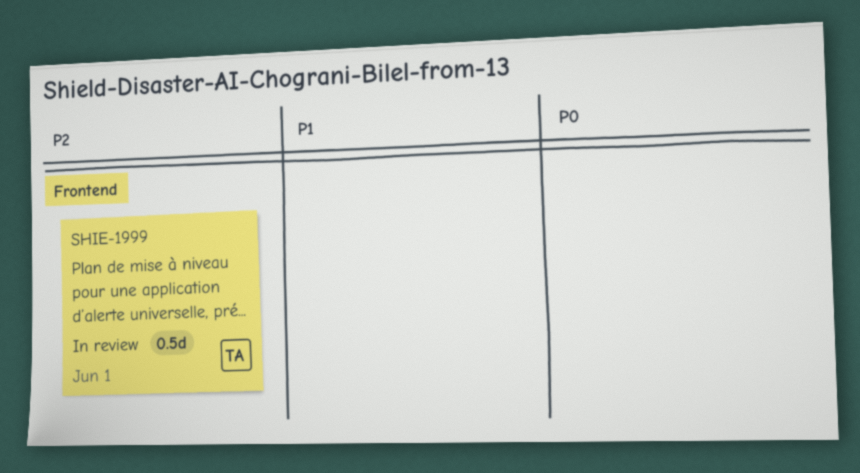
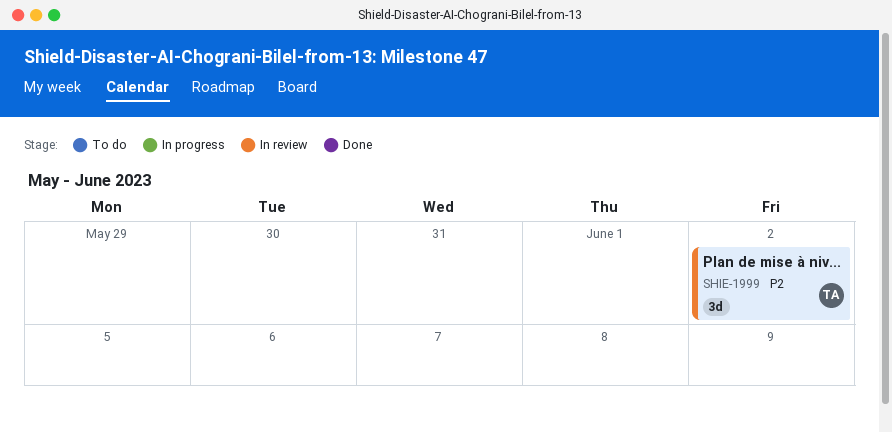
SHIE-1999, estimate: 0.5d -> 3d
SHIE-1999, due: Jun 1 -> Jun 2

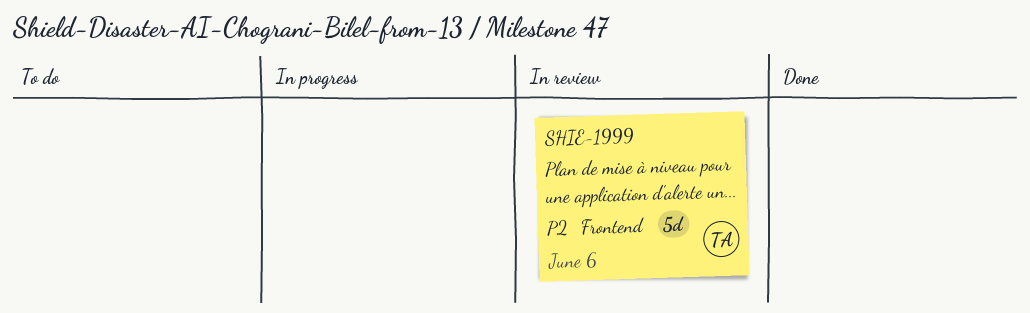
SHIE-1999, estimate: 3d -> 5d
SHIE-1999, due: Jun 2 -> Jun 6

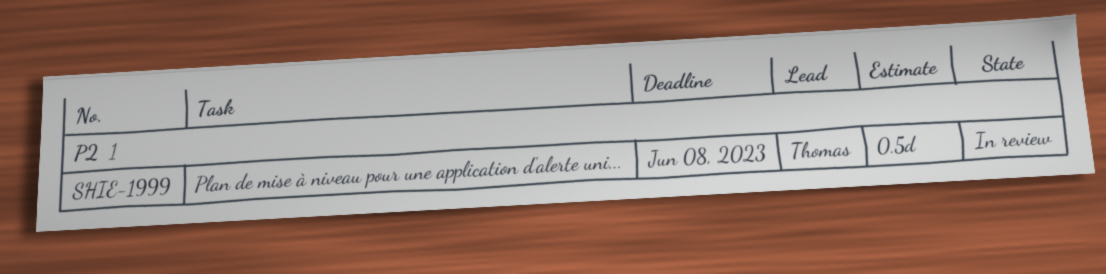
SHIE-1999, estimate: 5d -> 0.5d
SHIE-1999, due: Jun 6 -> Jun 8

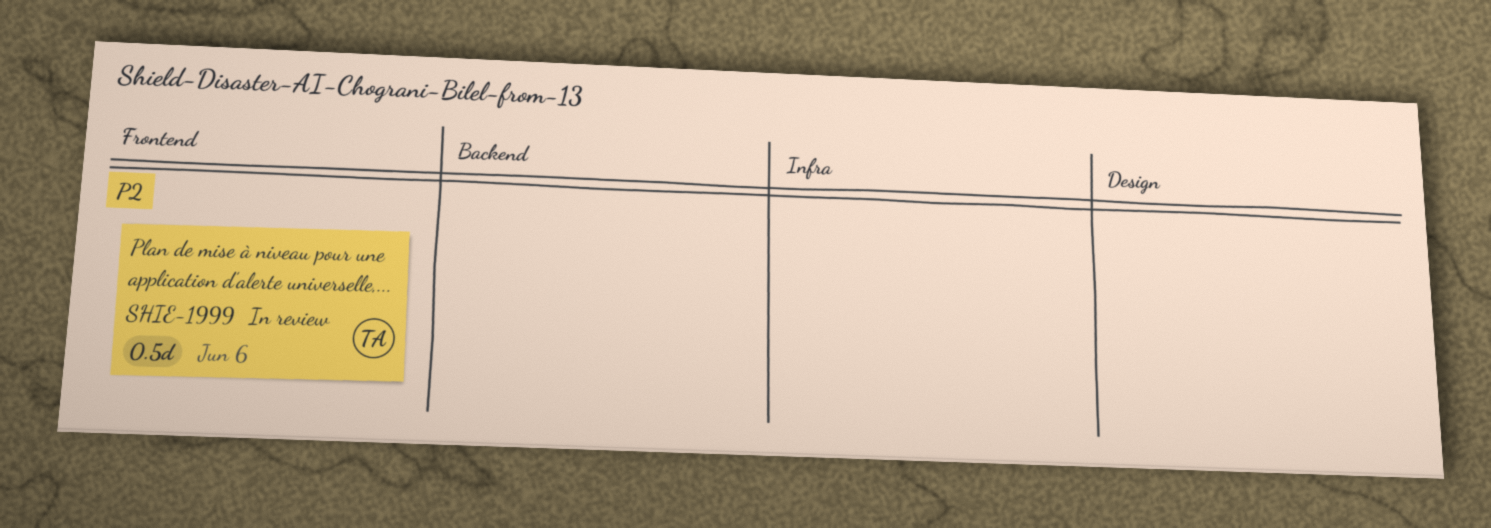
SHIE-1999, due: Jun 8 -> Jun 6

